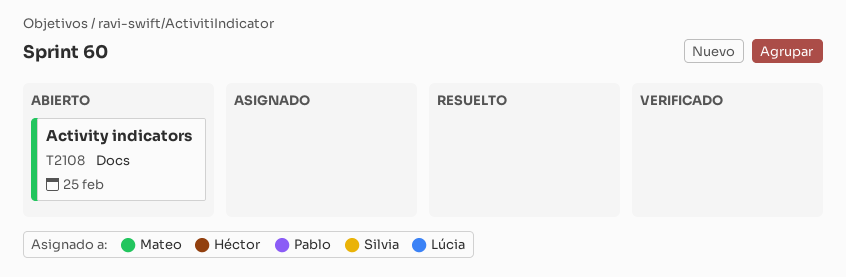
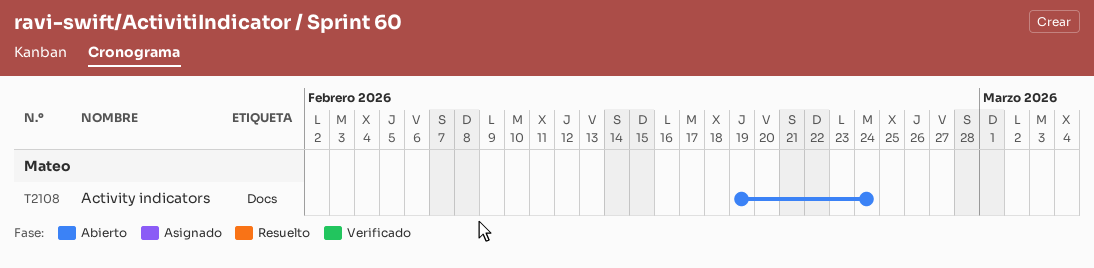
T2108, due: Feb 25 -> Feb 24

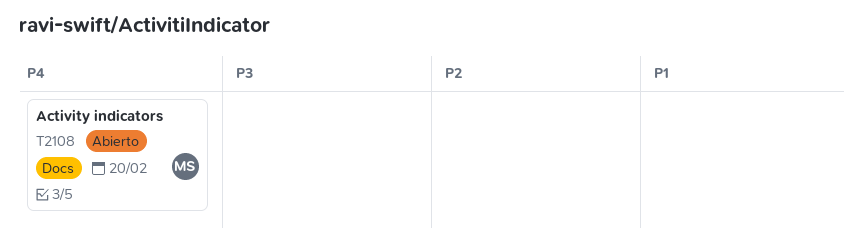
T2108, due: Feb 24 -> Feb 20

